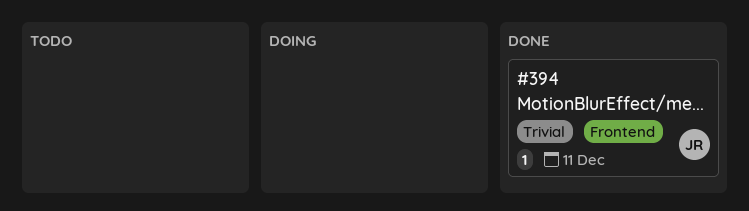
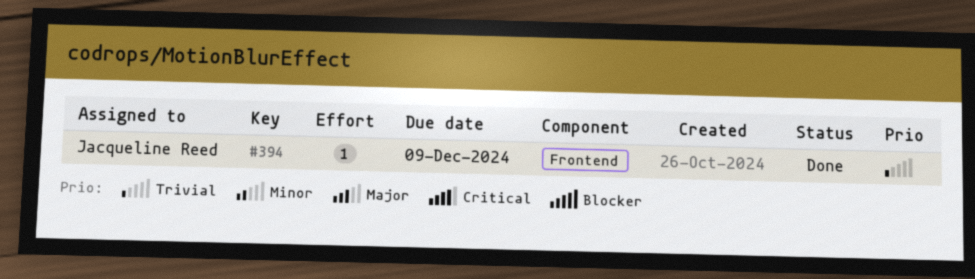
#394, due: Dec 11 -> Dec 9

